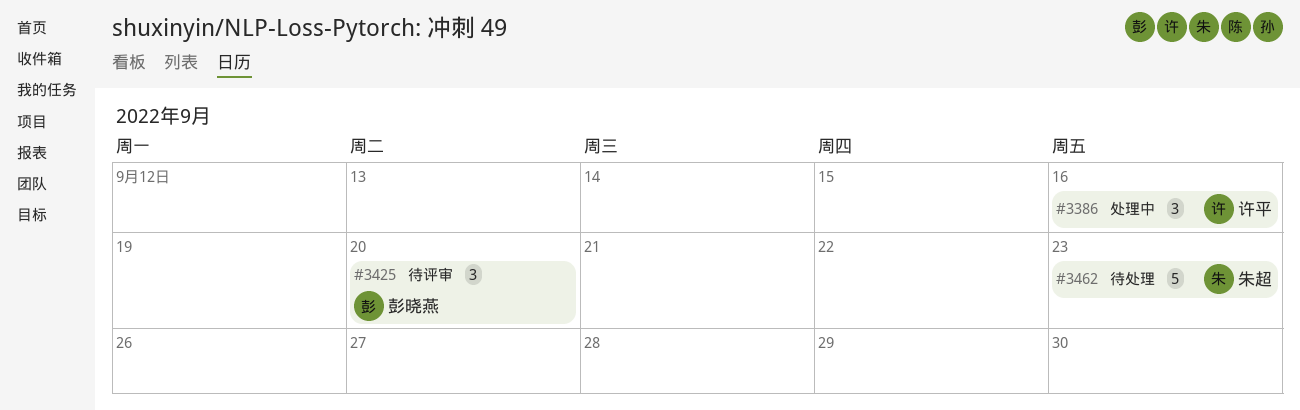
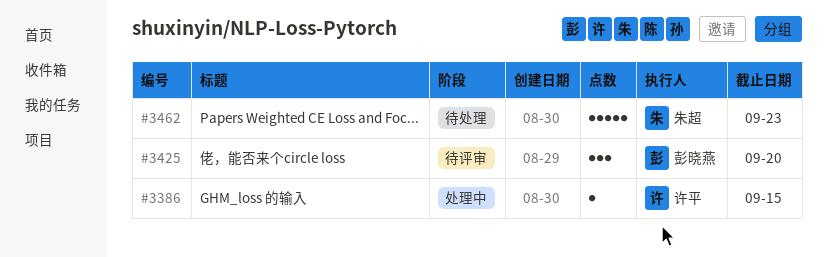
#3386, estimate: 3 -> 1
#3386, due: Sep 16 -> Sep 15

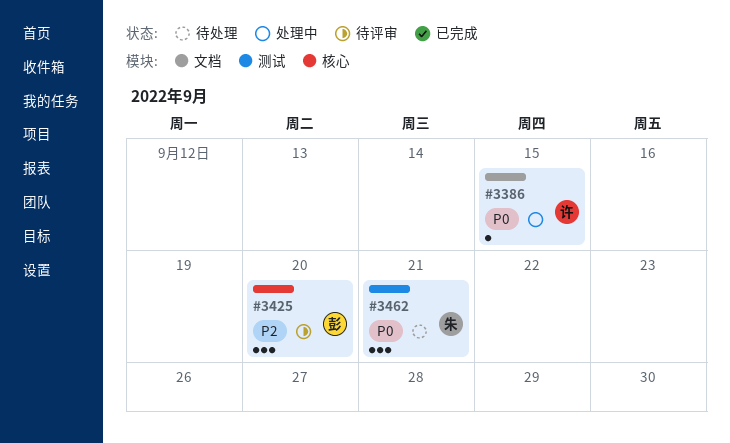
#3462, estimate: 5 -> 3
#3462, due: Sep 23 -> Sep 21

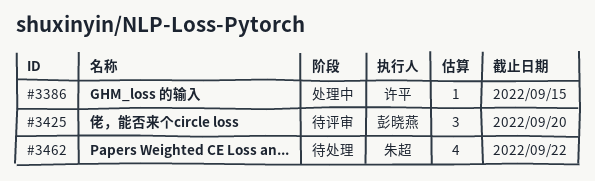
#3462, estimate: 3 -> 4
#3462, due: Sep 21 -> Sep 22

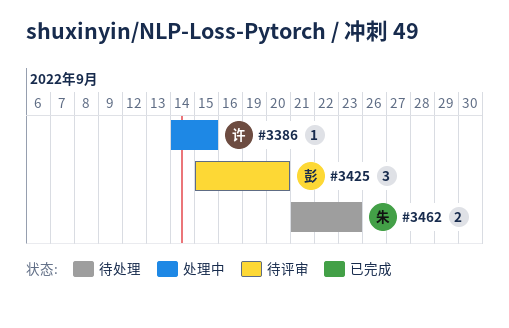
#3462, estimate: 4 -> 2
#3462, due: Sep 22 -> Sep 23

